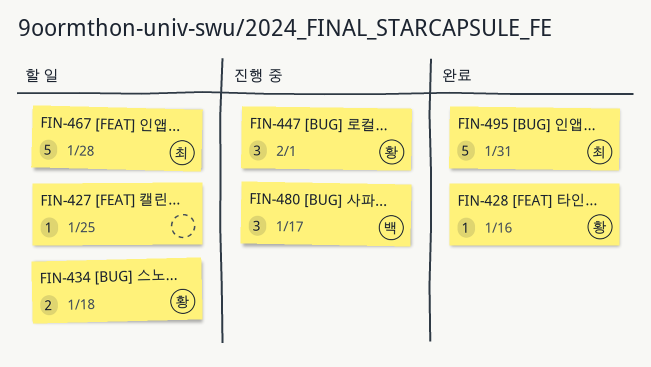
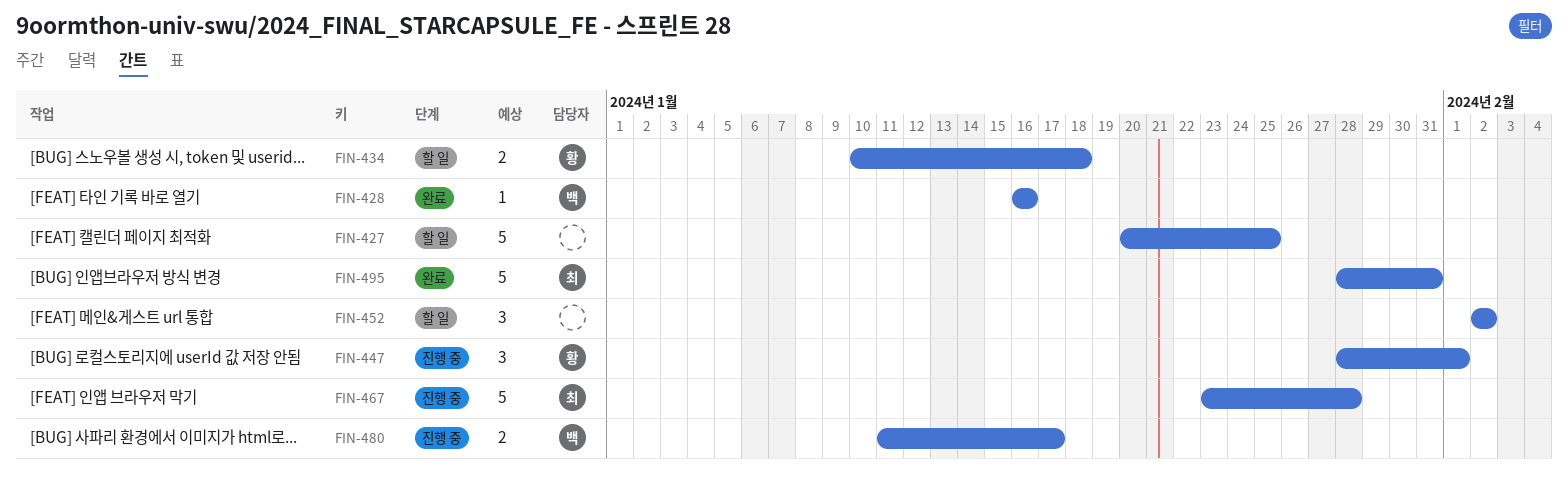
FIN-427, estimate: 1 -> 5
FIN-428, owner: 황 -> 백
FIN-452: none -> present
FIN-467, status: 할 일 -> 진행 중
FIN-480, estimate: 3 -> 2

